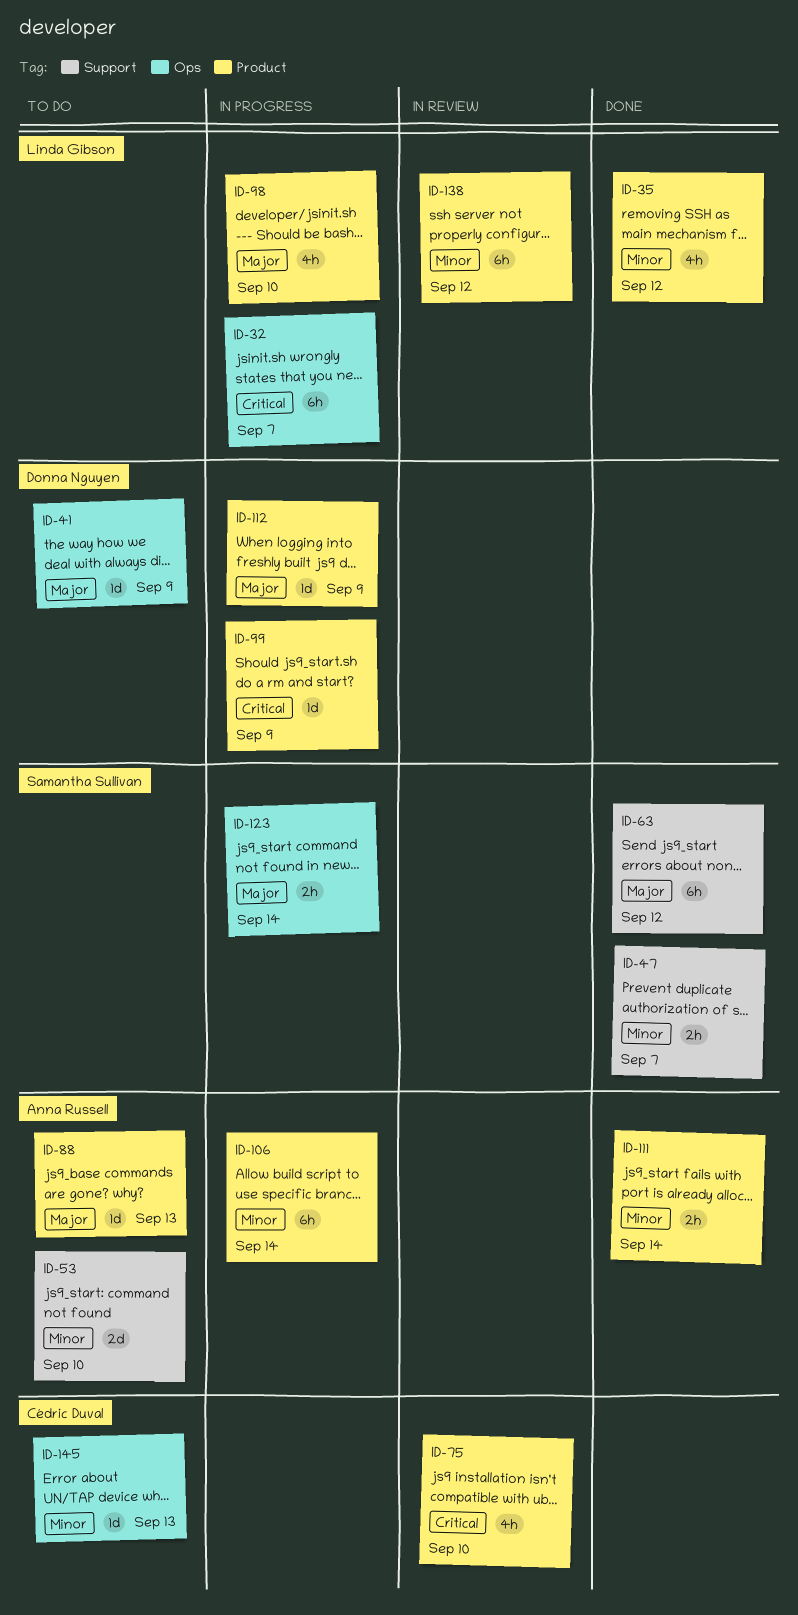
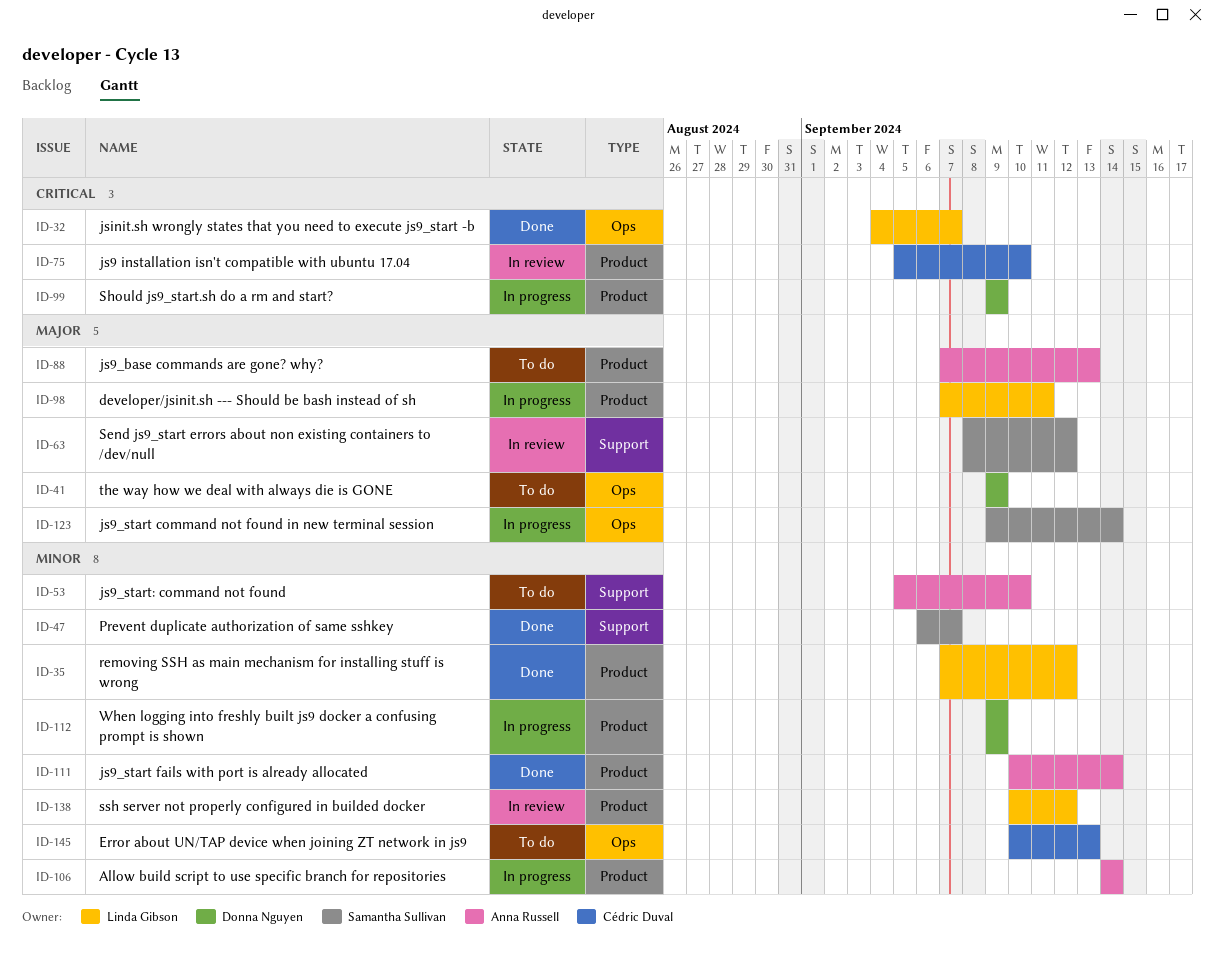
ID-32, status: In progress -> Done
ID-63, status: Done -> In review
ID-98, due: Sep 10 -> Sep 11
ID-112, priority: Major -> Minor

